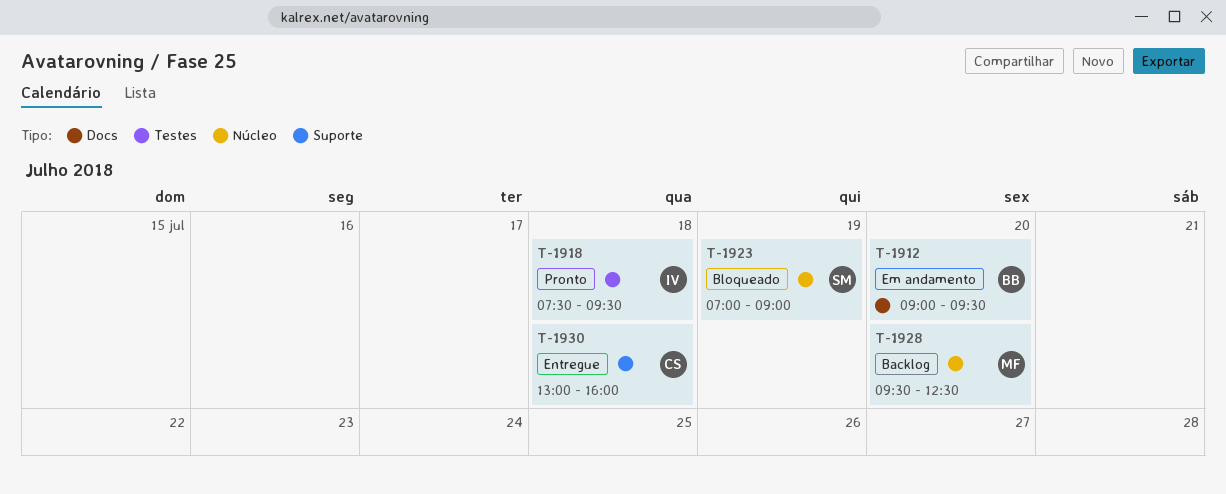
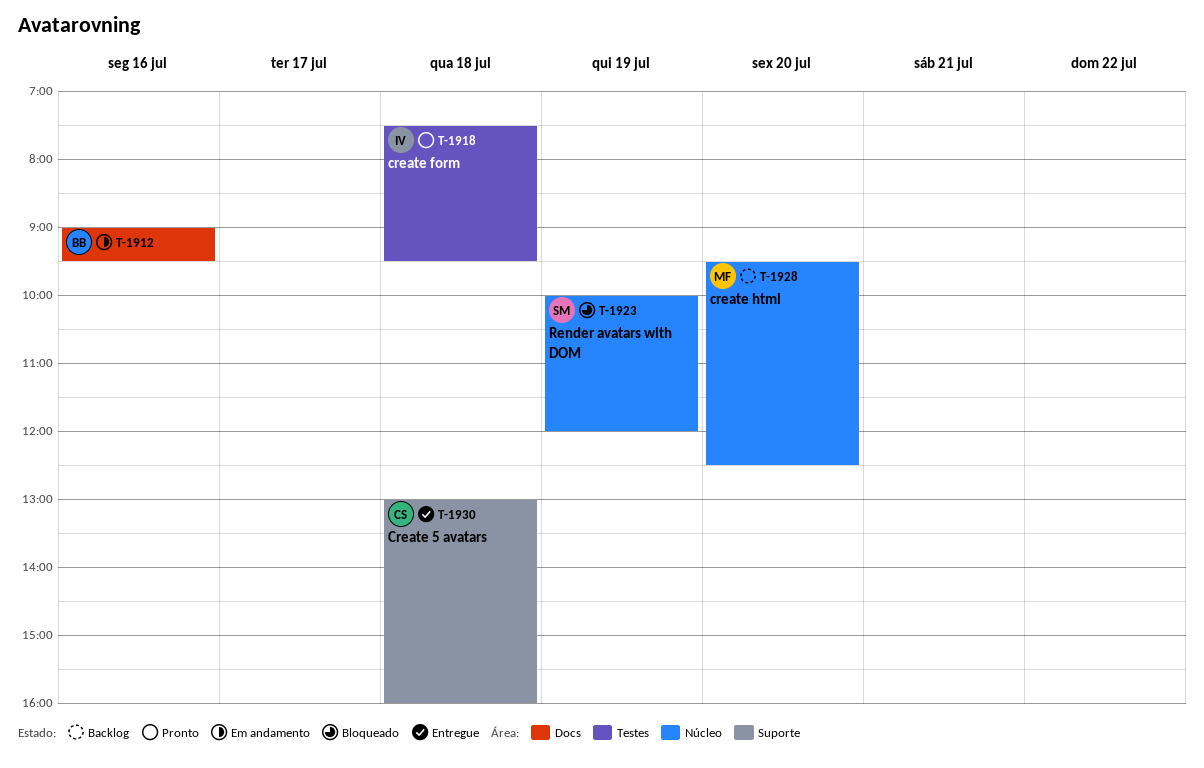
T-1912, day: Jul 20 -> Jul 16
T-1923, begins: 07:00 -> 10:00
T-1923, ends: 09:00 -> 12:00

